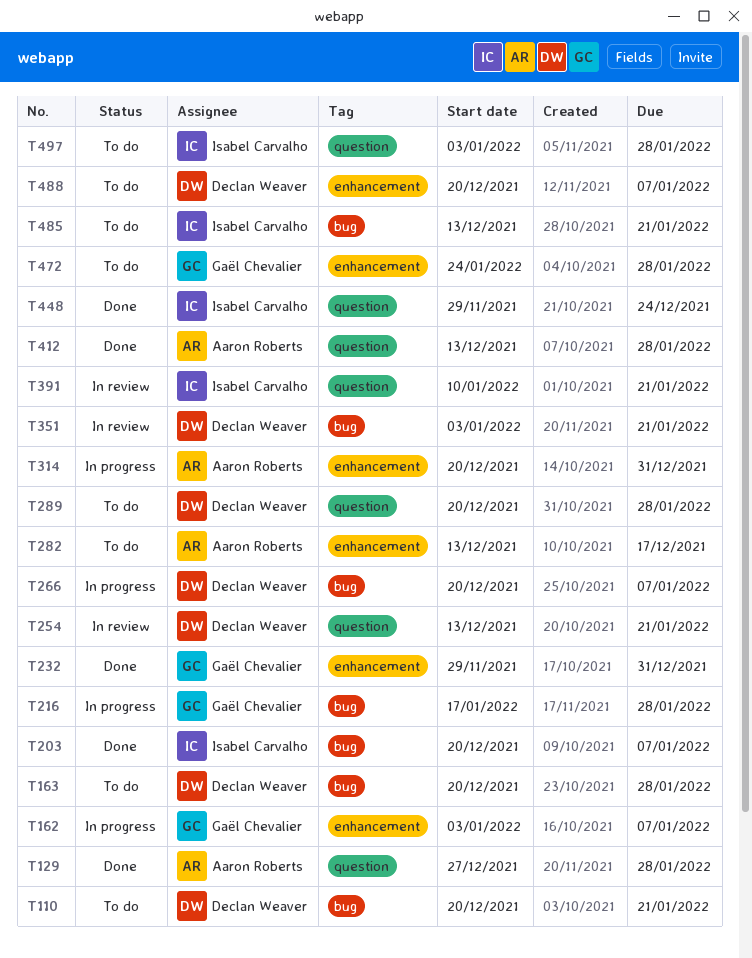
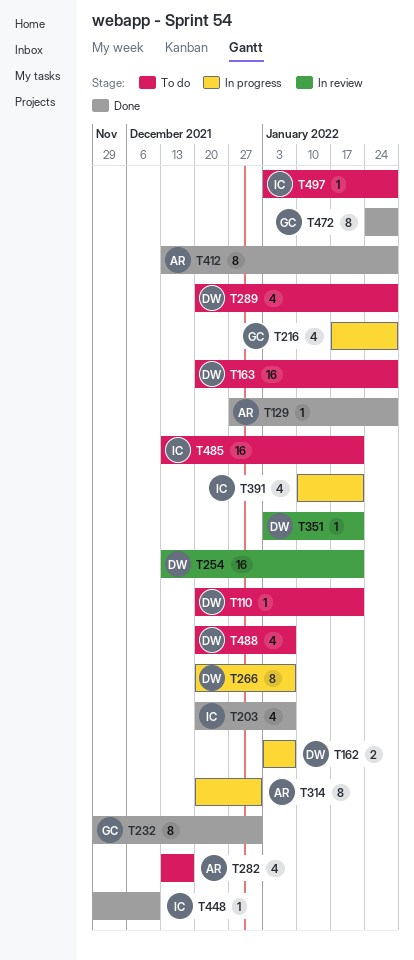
T162, owner: Gaël Chevalier -> Declan Weaver
T391, status: In review -> In progress
T448, due: Dec 24 -> Dec 10
T472, status: To do -> Done

